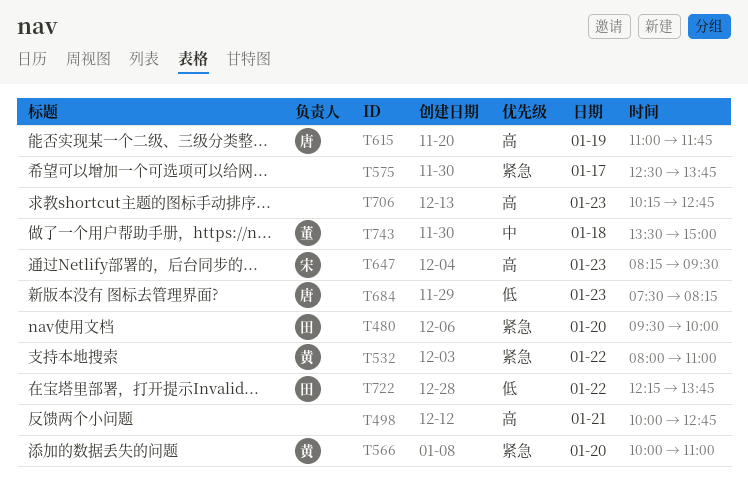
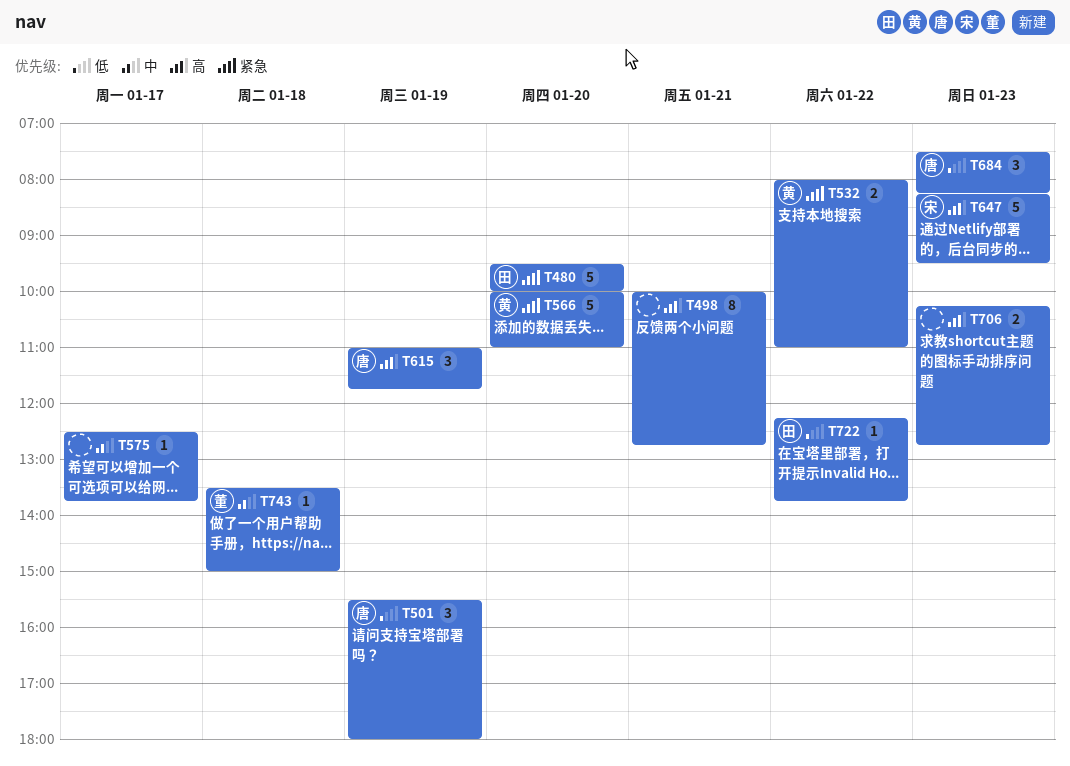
T501: none -> present
T575, priority: 紧急 -> 中

